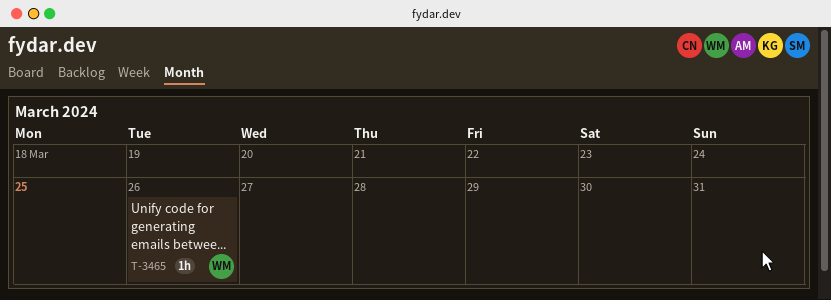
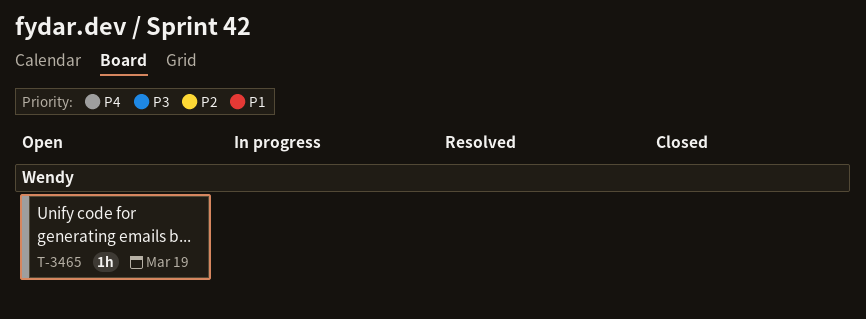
T-3465, due: Mar 26 -> Mar 19

